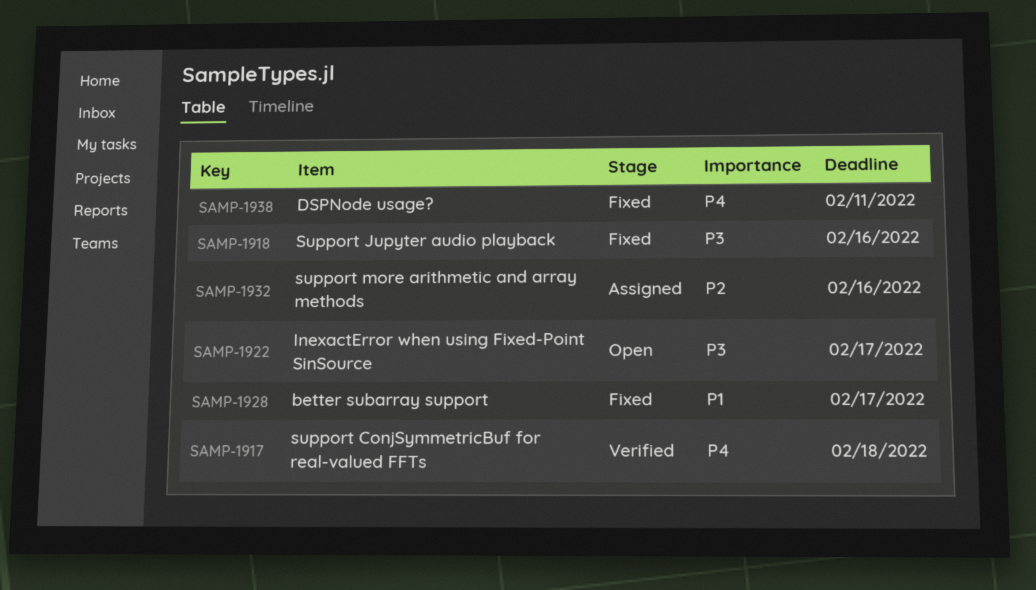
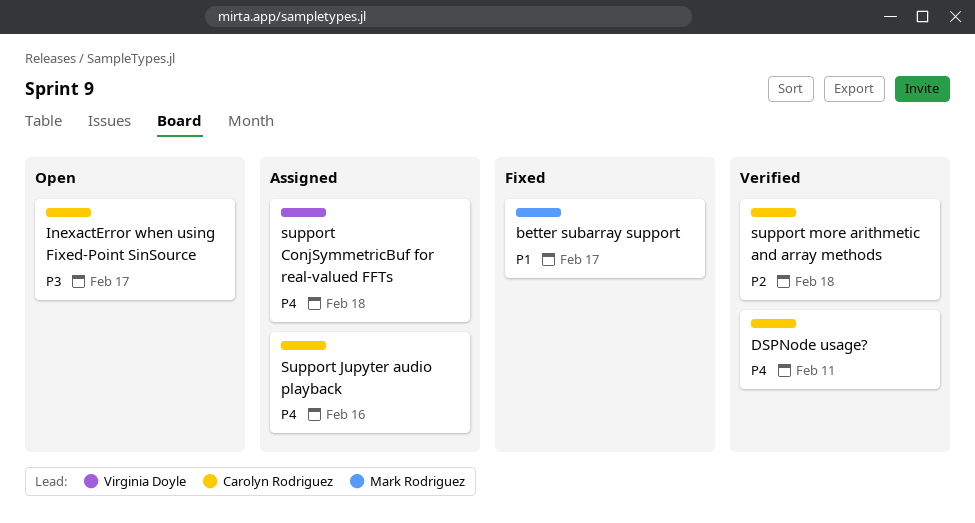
DSPNode usage?, status: Fixed -> Verified
support ConjSymmetricBuf for real-valued FFTs, status: Verified -> Assigned
Support Jupyter audio playback, status: Fixed -> Assigned
Support Jupyter audio playback, priority: P3 -> P4
support more arithmetic and array methods, status: Assigned -> Verified
support more arithmetic and array methods, due: Feb 16 -> Feb 18

